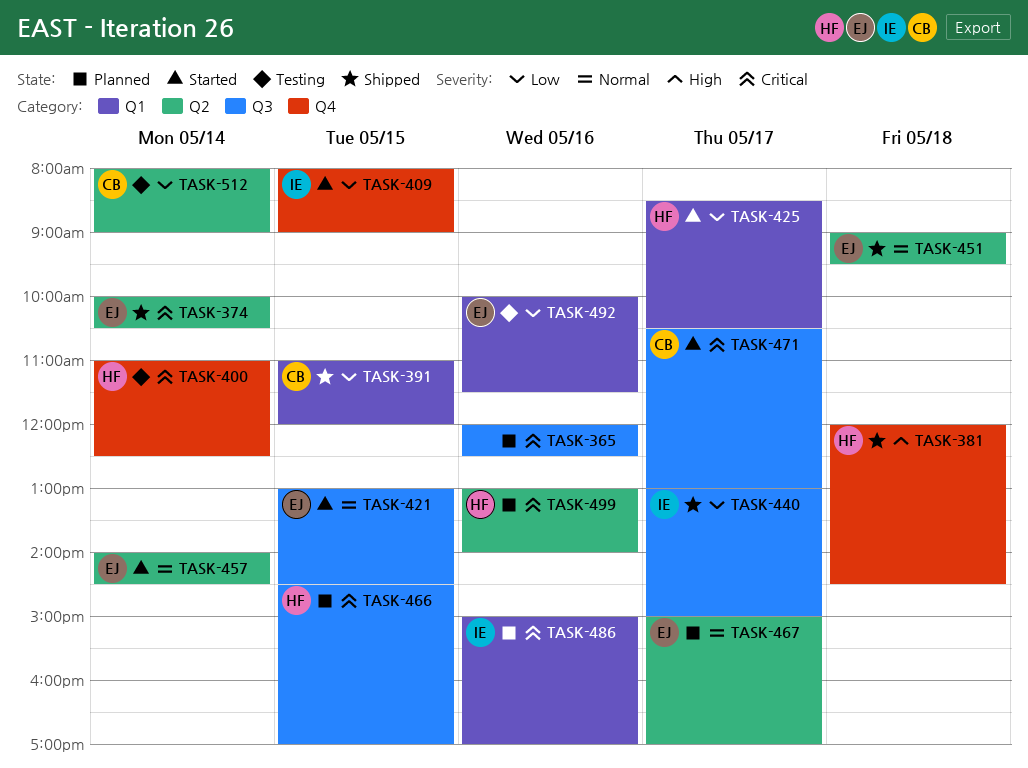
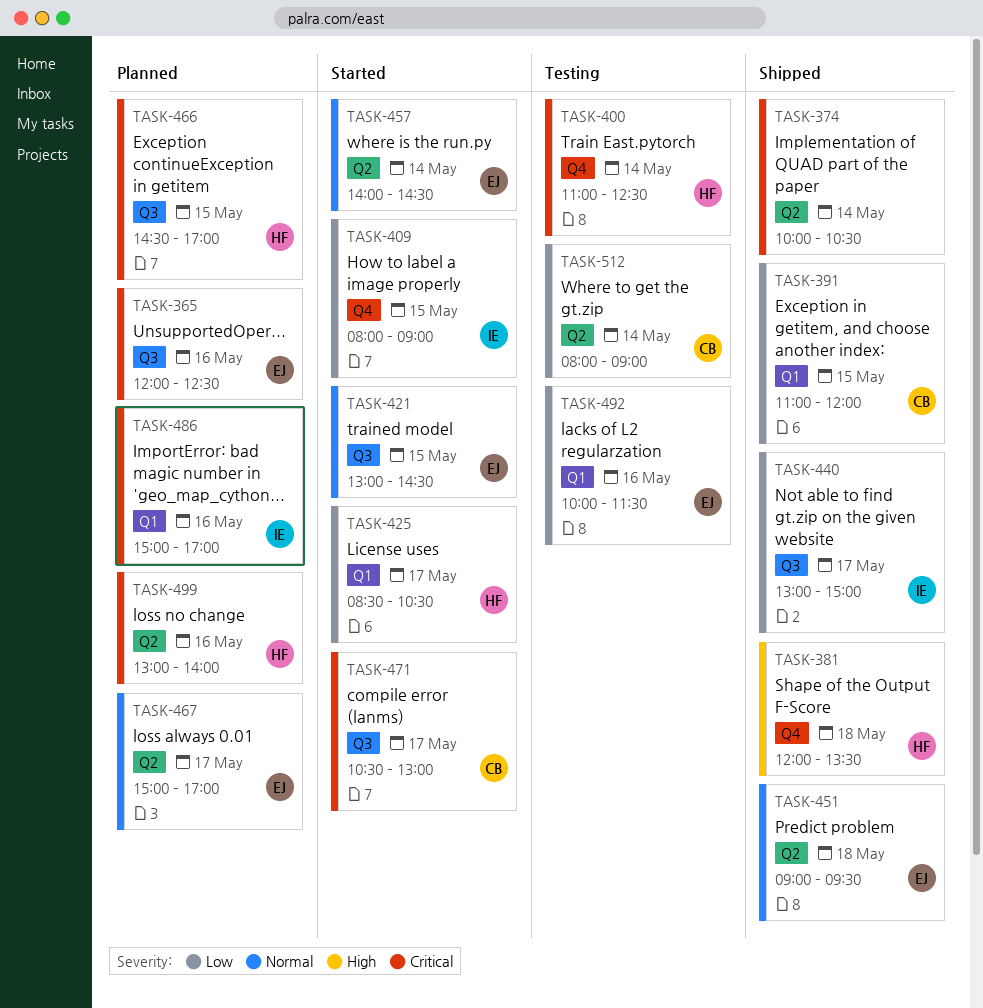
TASK-365, owner: none -> EJ
TASK-374, owner: EJ -> none
TASK-381, ends: 14:30 -> 13:30

